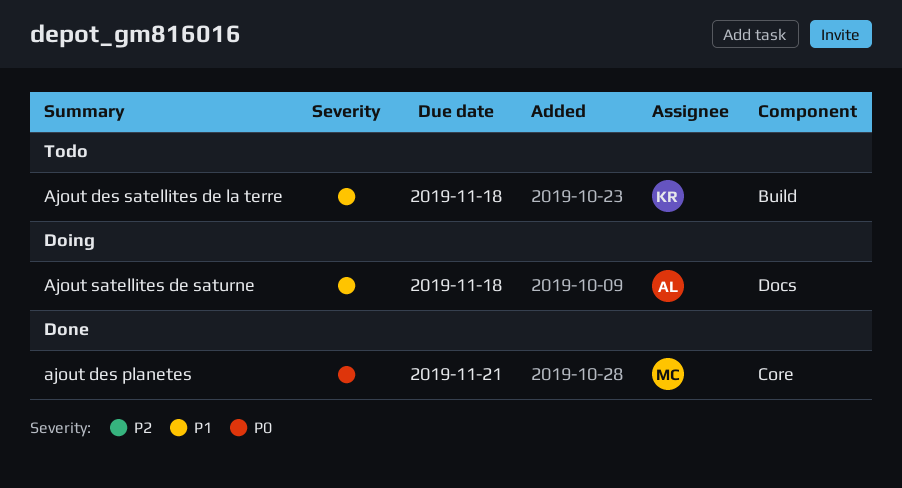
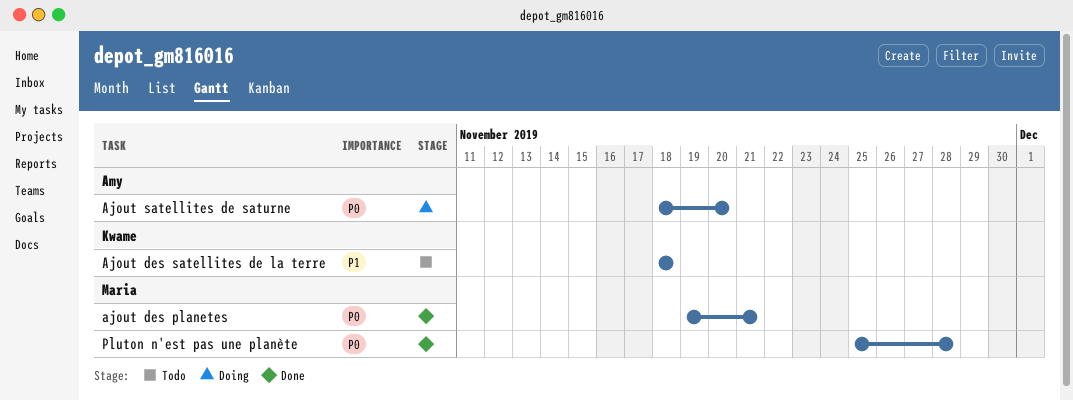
Ajout satellites de saturne, priority: P1 -> P0
Ajout satellites de saturne, due: Nov 18 -> Nov 20
Pluton n'est pas une planète: none -> present

